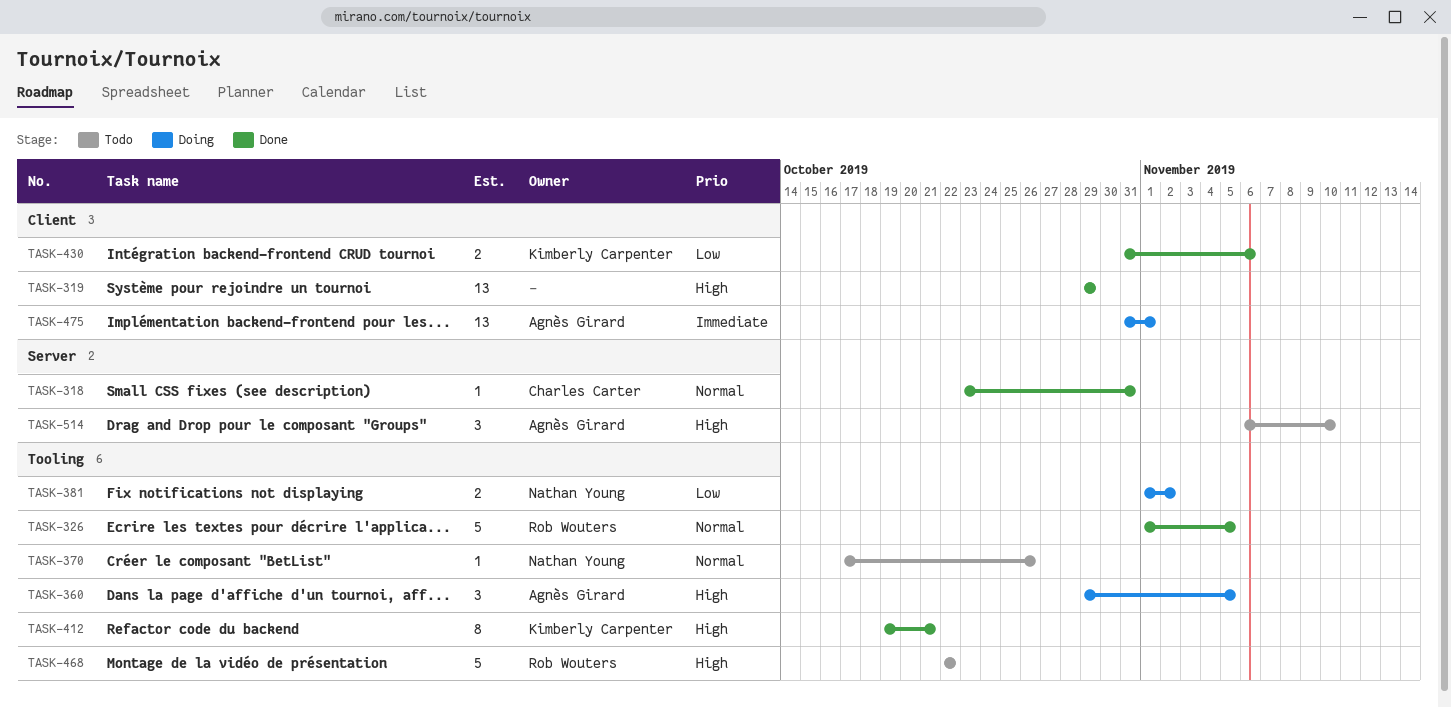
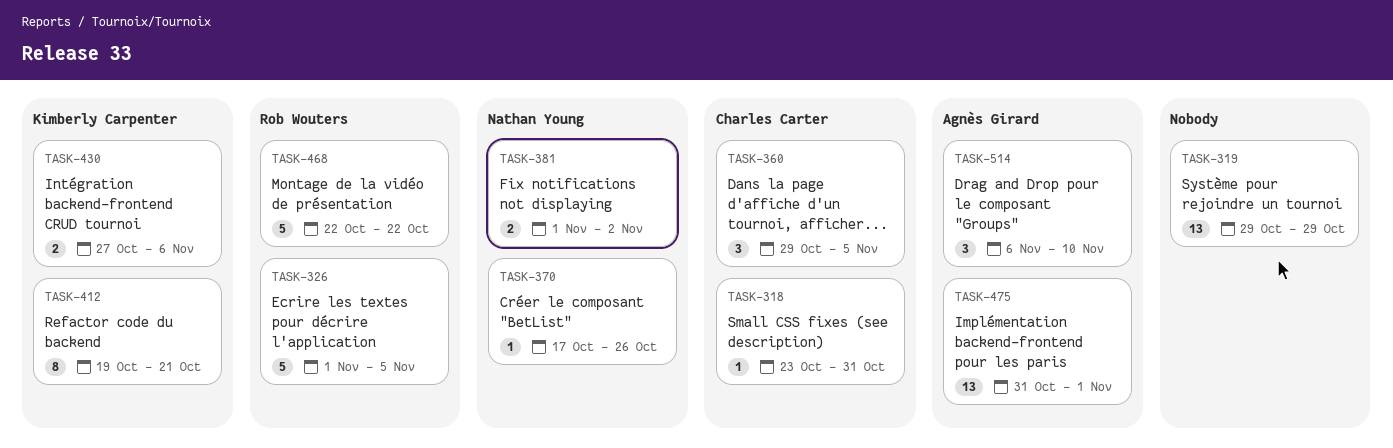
TASK-360, owner: Agnès Girard -> Charles Carter
TASK-430, start: Oct 31 -> Oct 27

